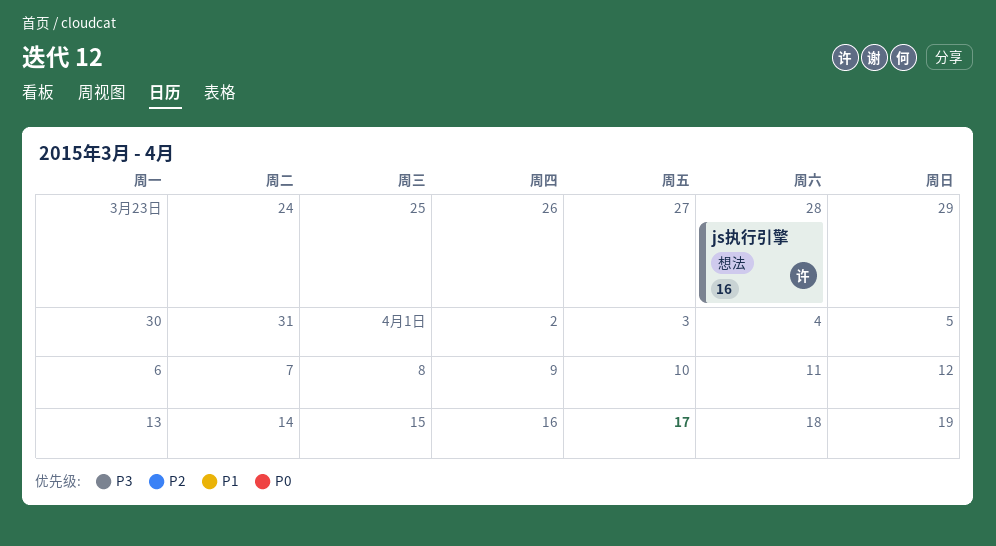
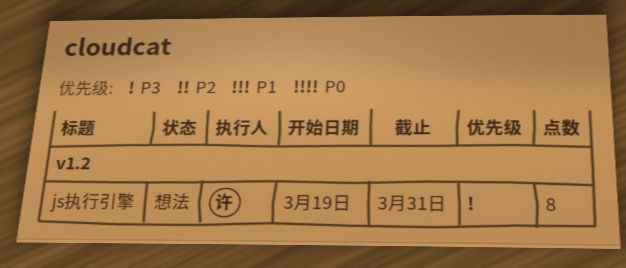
js执行引擎, estimate: 16 -> 8
js执行引擎, due: Mar 28 -> Mar 31

